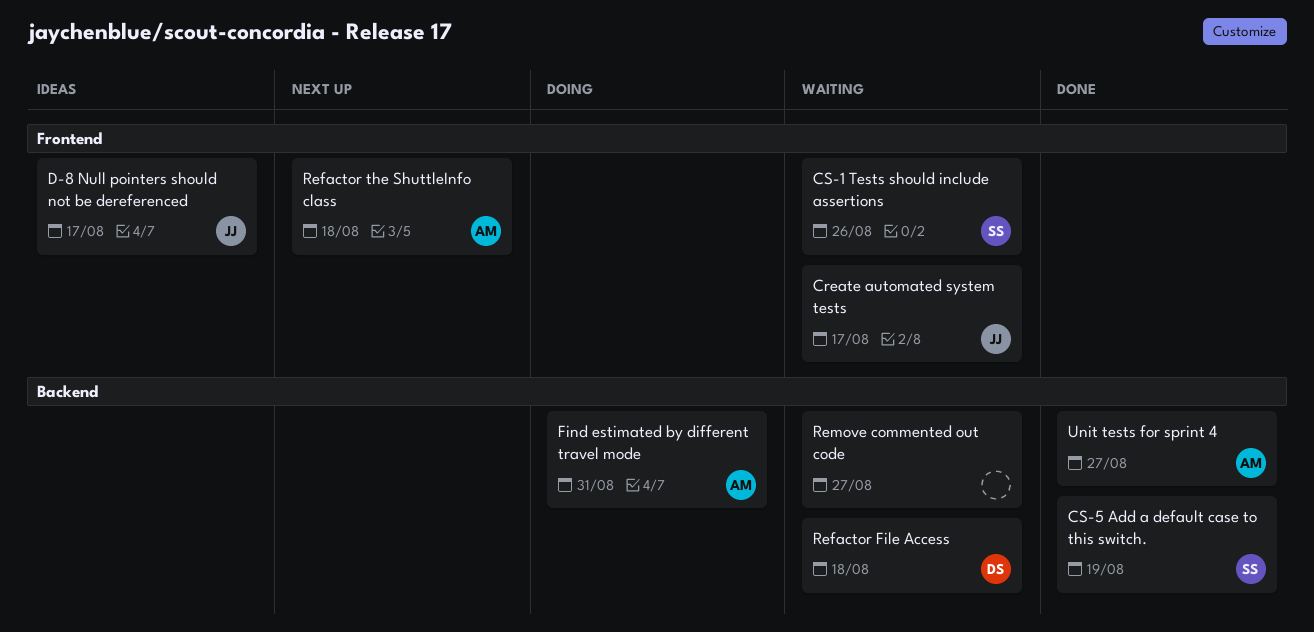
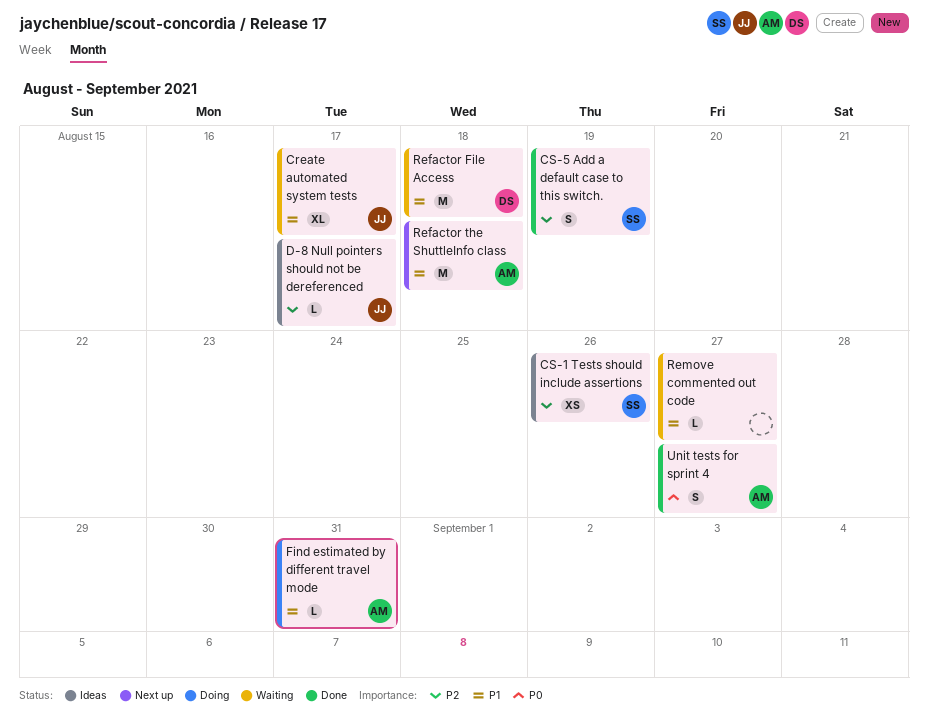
CS-1 Tests should include assertions, status: Waiting -> Ideas

